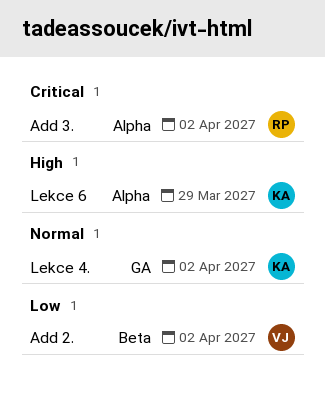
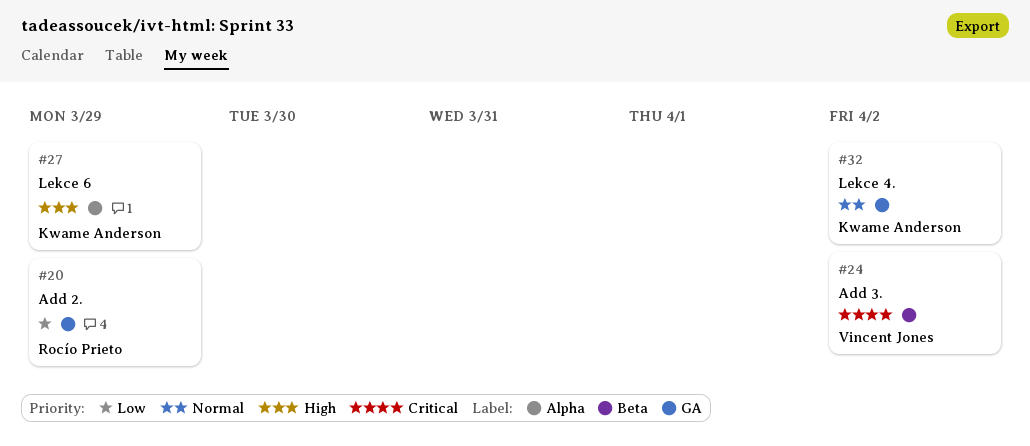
Add 2., owner: Vincent Jones -> Rocío Prieto
Add 2., label: Beta -> GA
Add 2., due: Apr 2 -> Mar 29
Add 3., owner: Rocío Prieto -> Vincent Jones
Add 3., label: Alpha -> Beta

